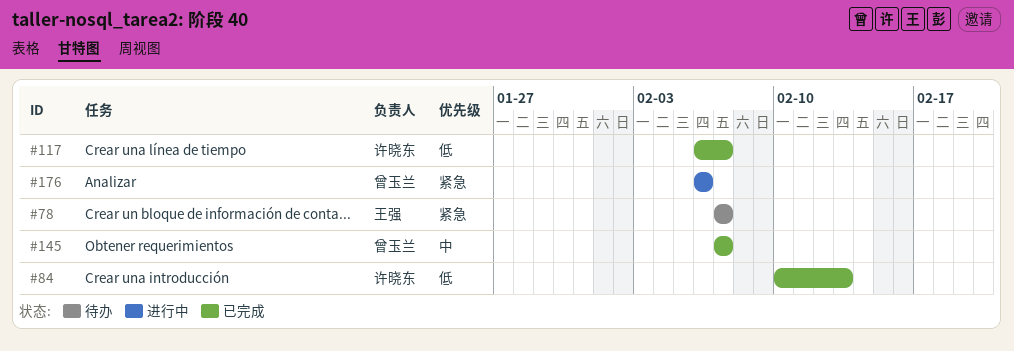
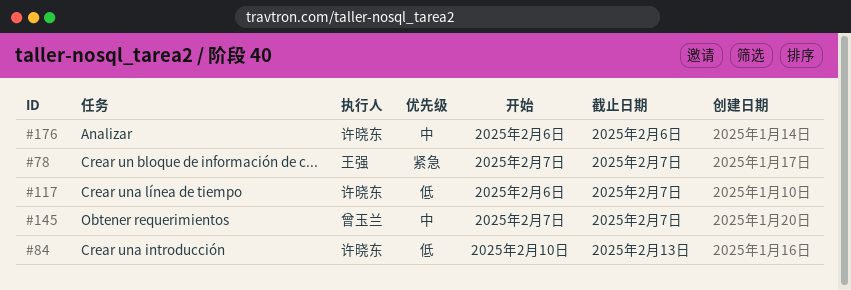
#176, owner: 曾玉兰 -> 许晓东
#176, priority: 紧急 -> 中

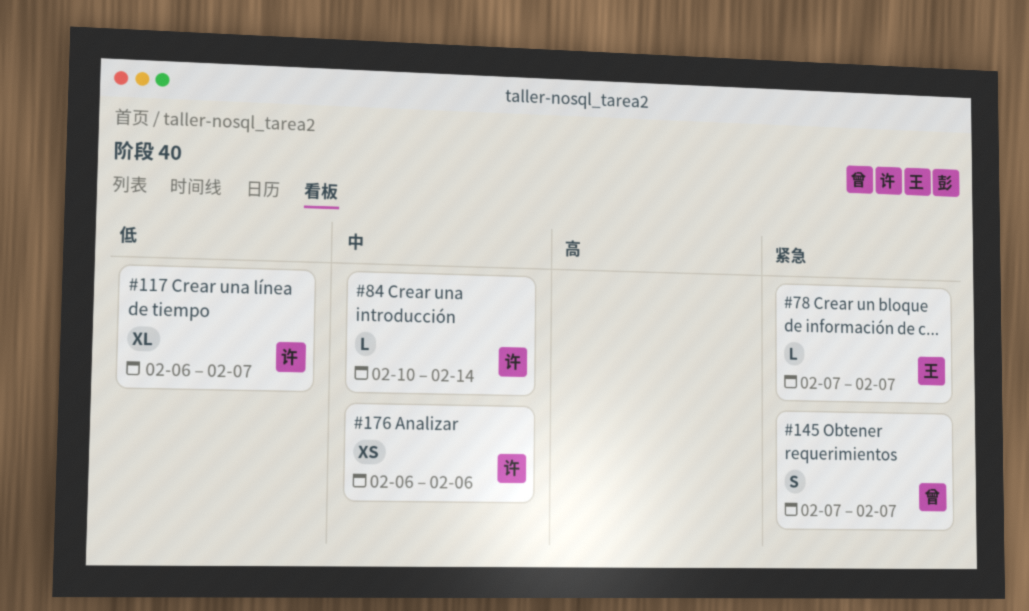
#84, priority: 低 -> 中
#84, due: Feb 13 -> Feb 14
#145, priority: 中 -> 紧急

